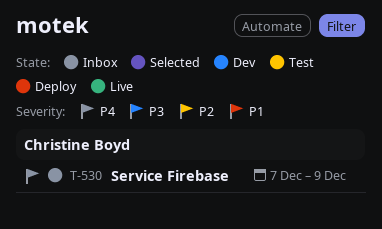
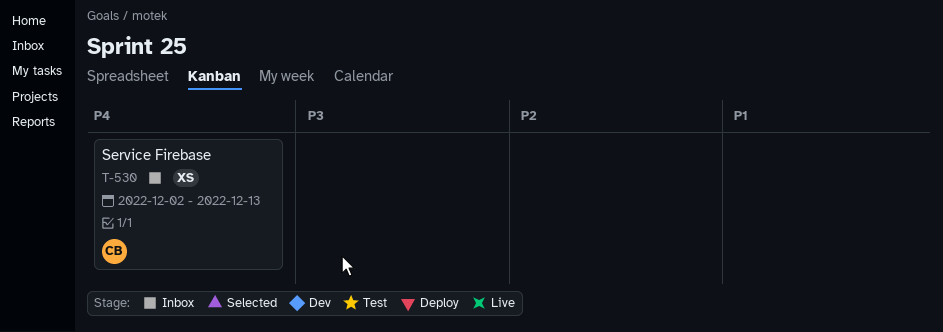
T-530, start: Dec 7 -> Dec 2
T-530, due: Dec 9 -> Dec 13

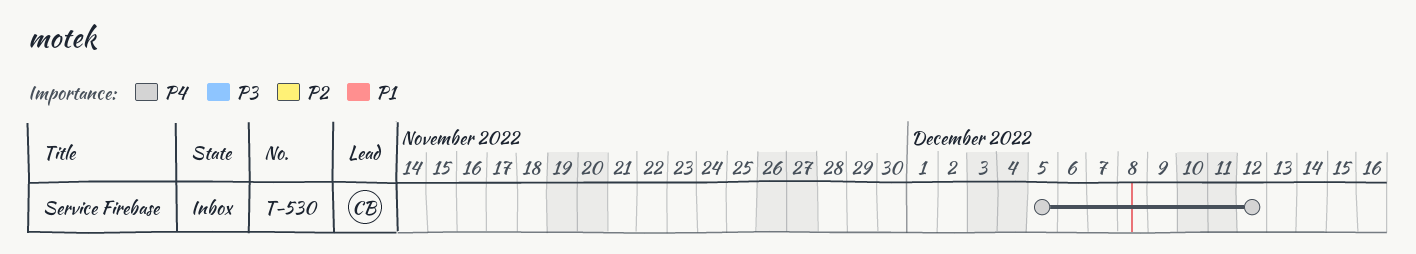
T-530, start: Dec 2 -> Dec 5
T-530, due: Dec 13 -> Dec 12

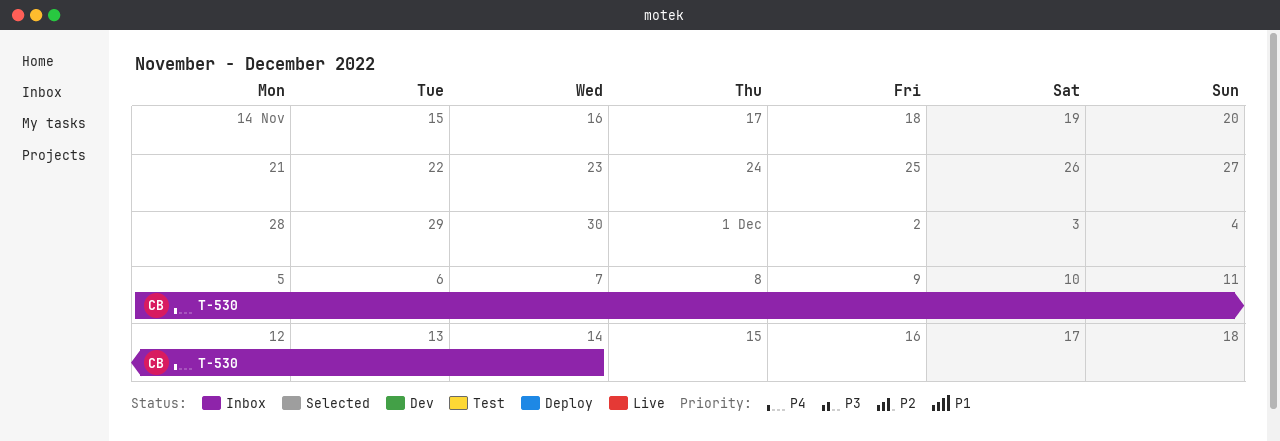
T-530, due: Dec 12 -> Dec 14

